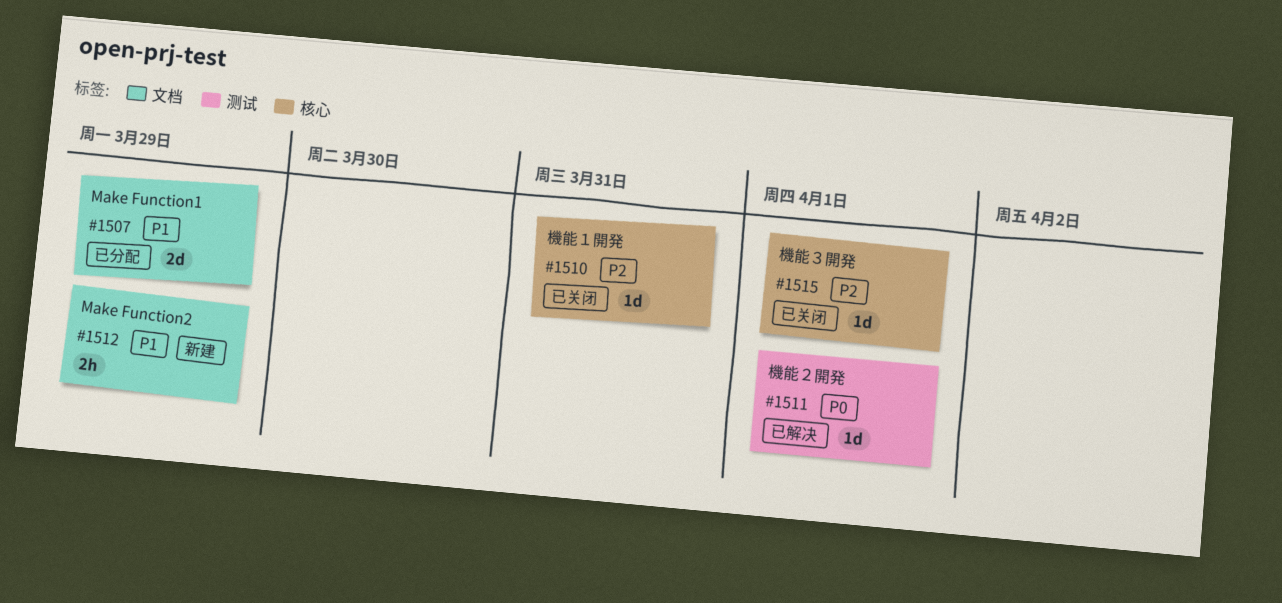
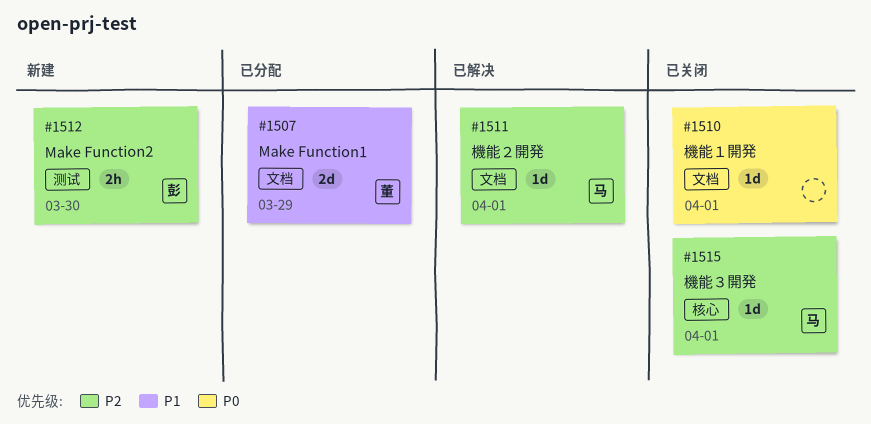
#1510, priority: P2 -> P0
#1510, label: 核心 -> 文档
#1510, due: Mar 31 -> Apr 1
#1511, priority: P0 -> P2
#1511, label: 测试 -> 文档
#1512, priority: P1 -> P2
#1512, label: 文档 -> 测试
#1512, due: Mar 29 -> Mar 30

